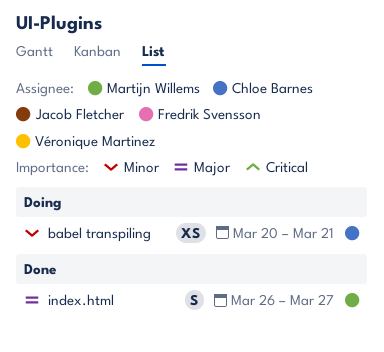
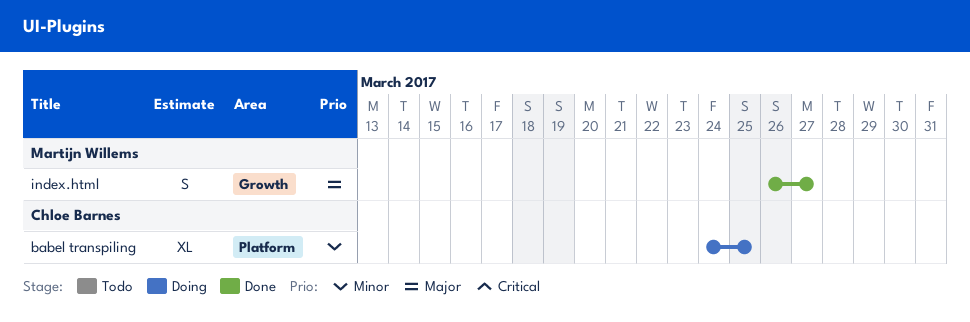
babel transpiling, estimate: XS -> XL
babel transpiling, start: Mar 20 -> Mar 24
babel transpiling, due: Mar 21 -> Mar 25

